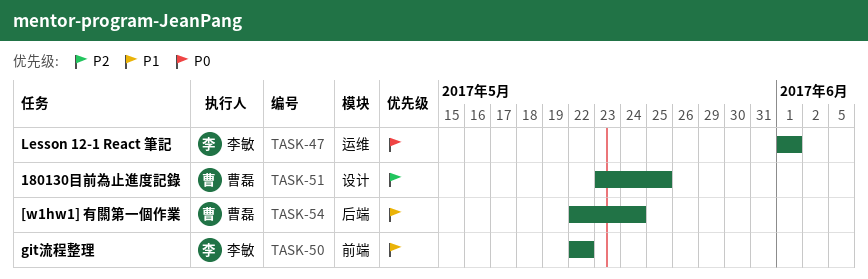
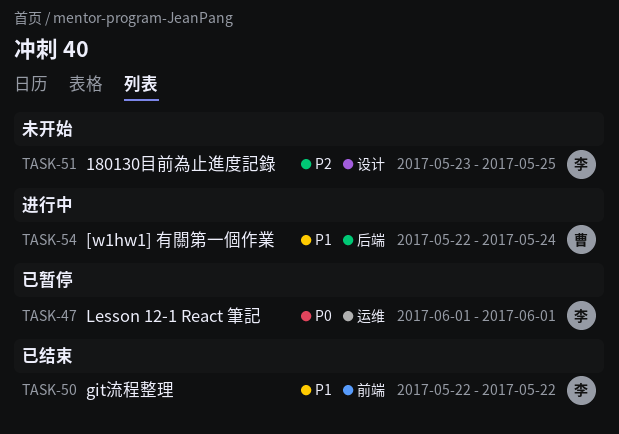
TASK-51, owner: 曹磊 -> 李敏

